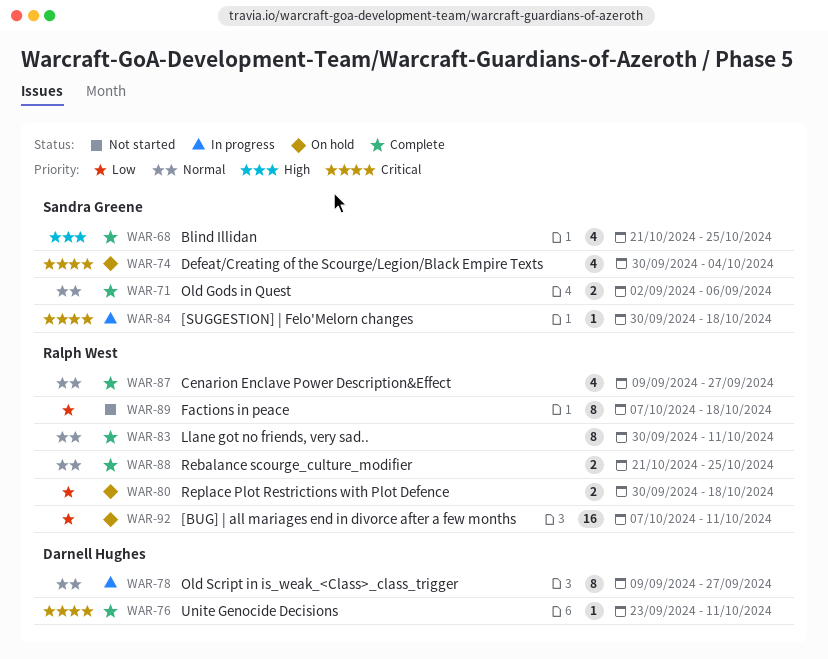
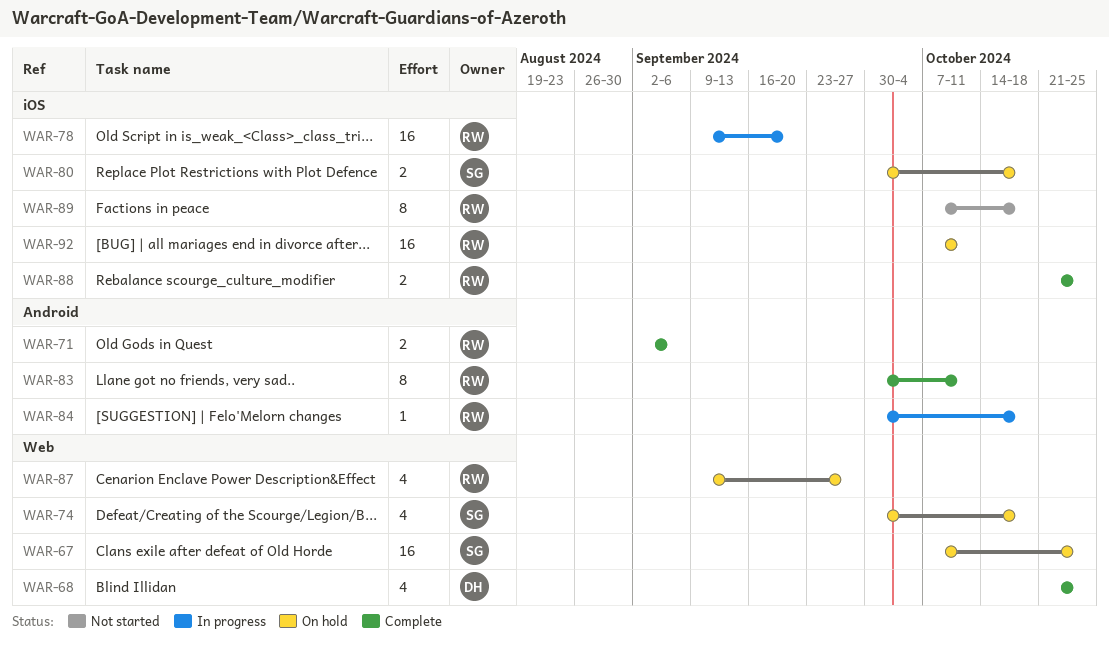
WAR-67: none -> present
WAR-68, owner: Sandra Greene -> Darnell Hughes
WAR-71, owner: Sandra Greene -> Ralph West
WAR-74, due: Oct 4 -> Oct 18
WAR-76: present -> none
WAR-78, owner: Darnell Hughes -> Ralph West
WAR-78, estimate: 8 -> 16
WAR-78, due: Sep 27 -> Sep 20
WAR-80, owner: Ralph West -> Sandra Greene
WAR-84, owner: Sandra Greene -> Ralph West
WAR-87, status: Complete -> On hold

